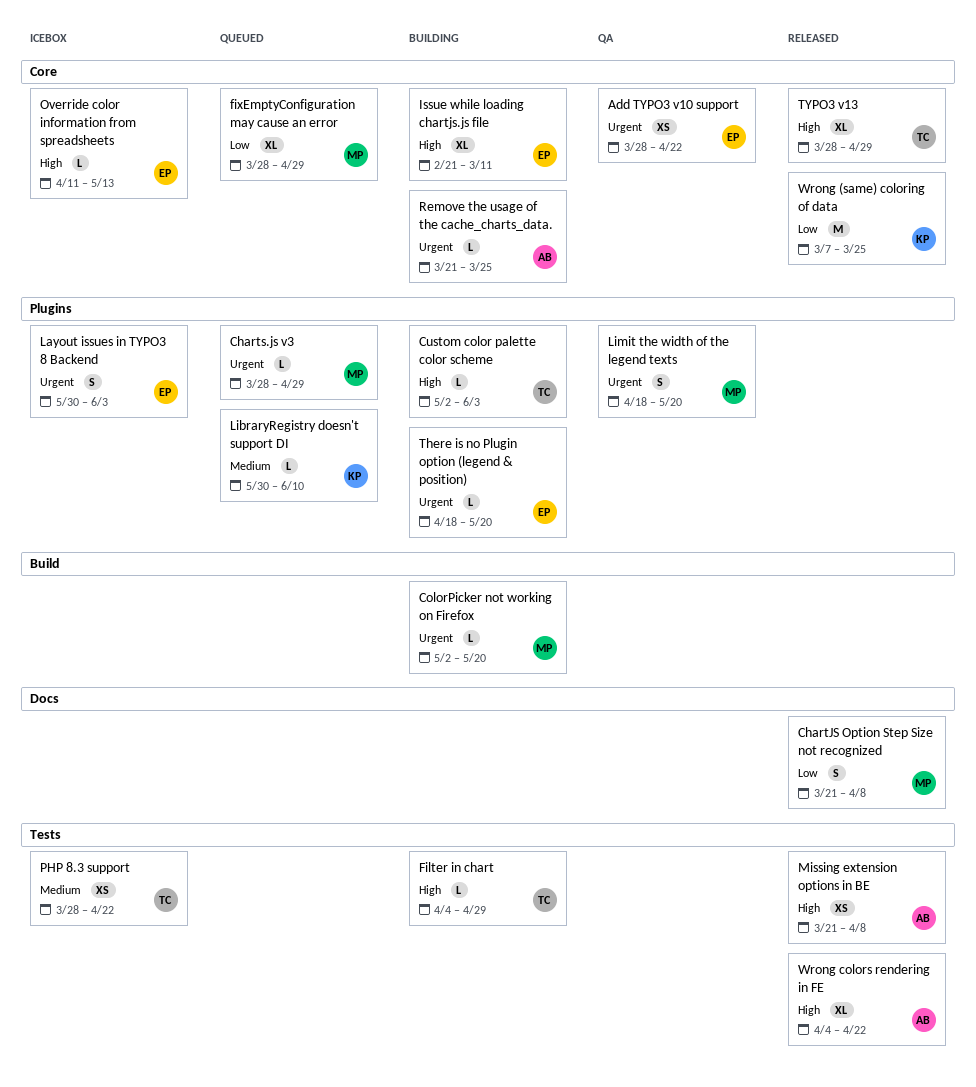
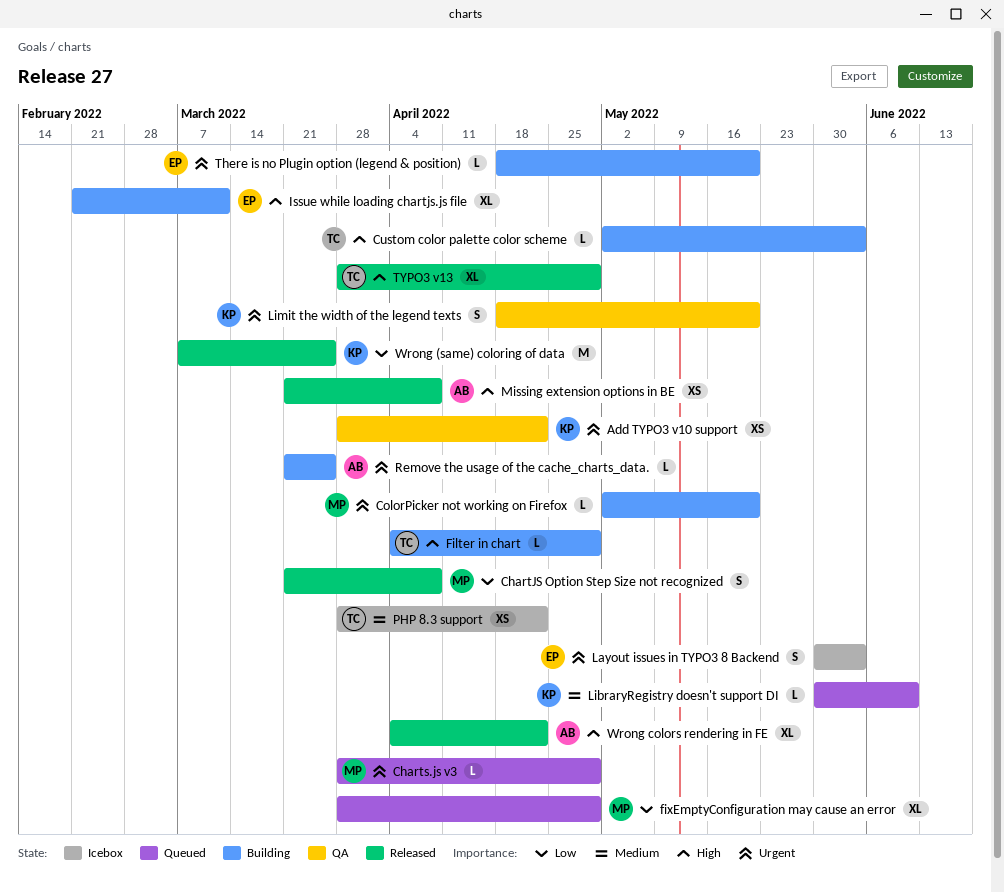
Add TYPO3 v10 support, owner: EP -> KP
Limit the width of the legend texts, owner: MP -> KP
Override color information from spreadsheets: present -> none

